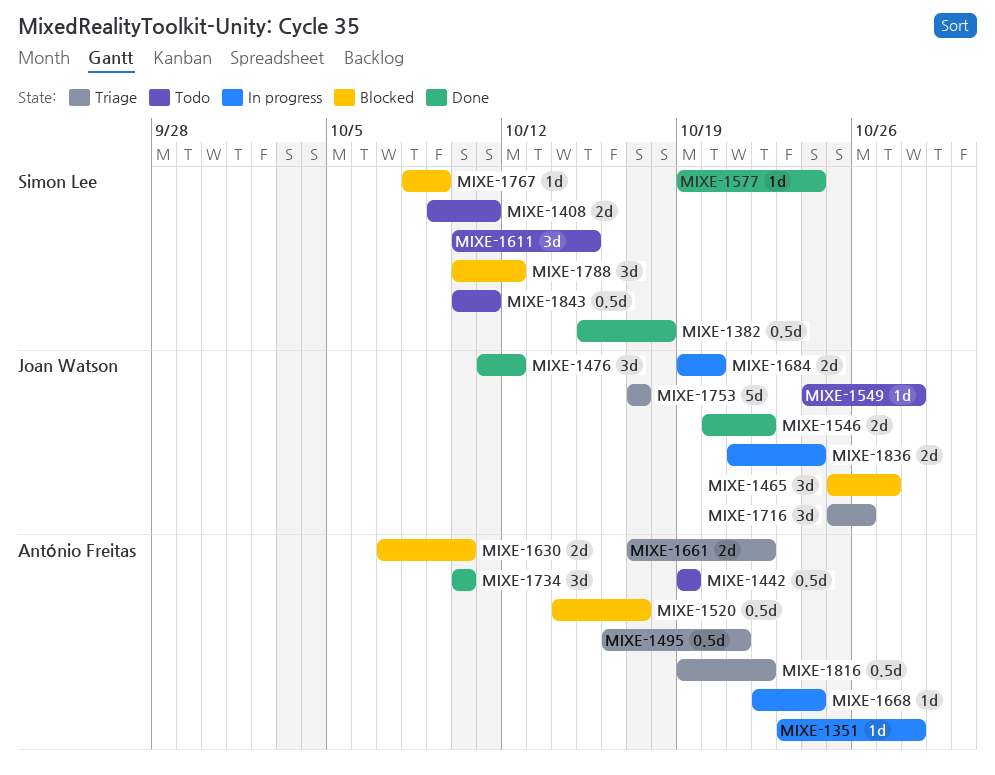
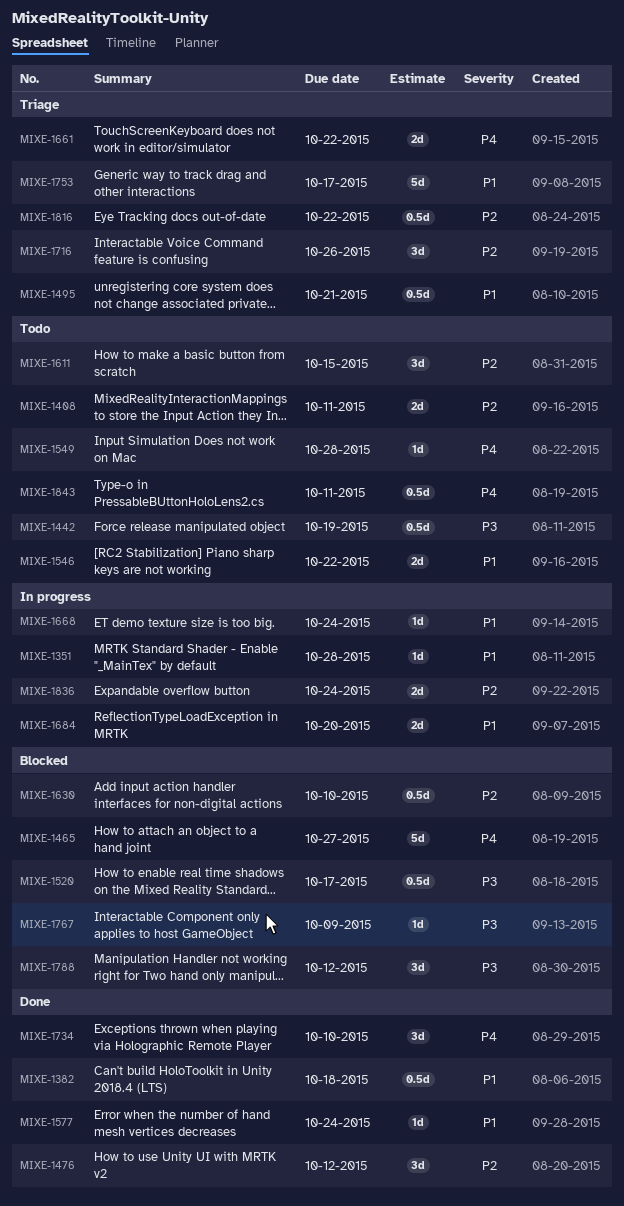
MIXE-1465, estimate: 3d -> 5d
MIXE-1546, status: Done -> Todo
MIXE-1630, estimate: 2d -> 0.5d

